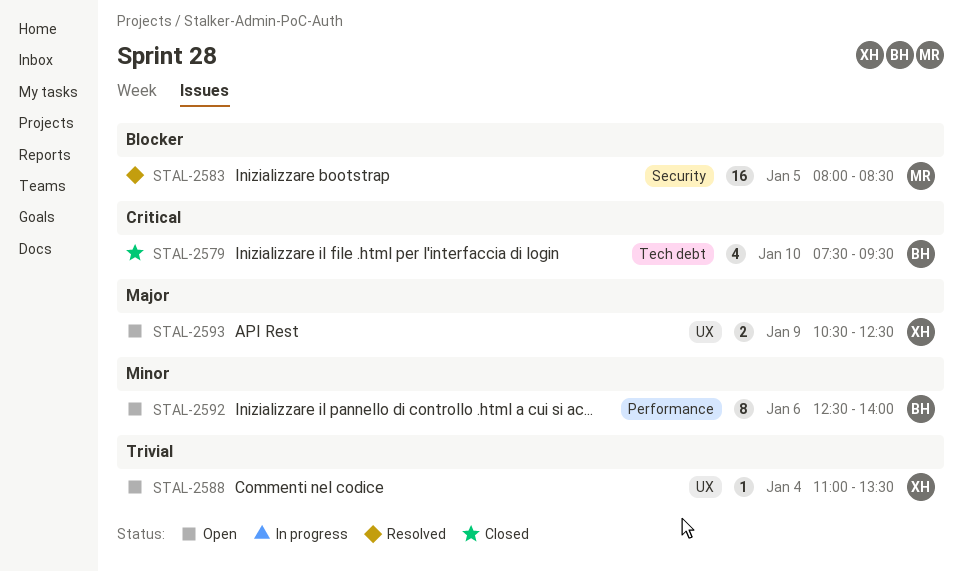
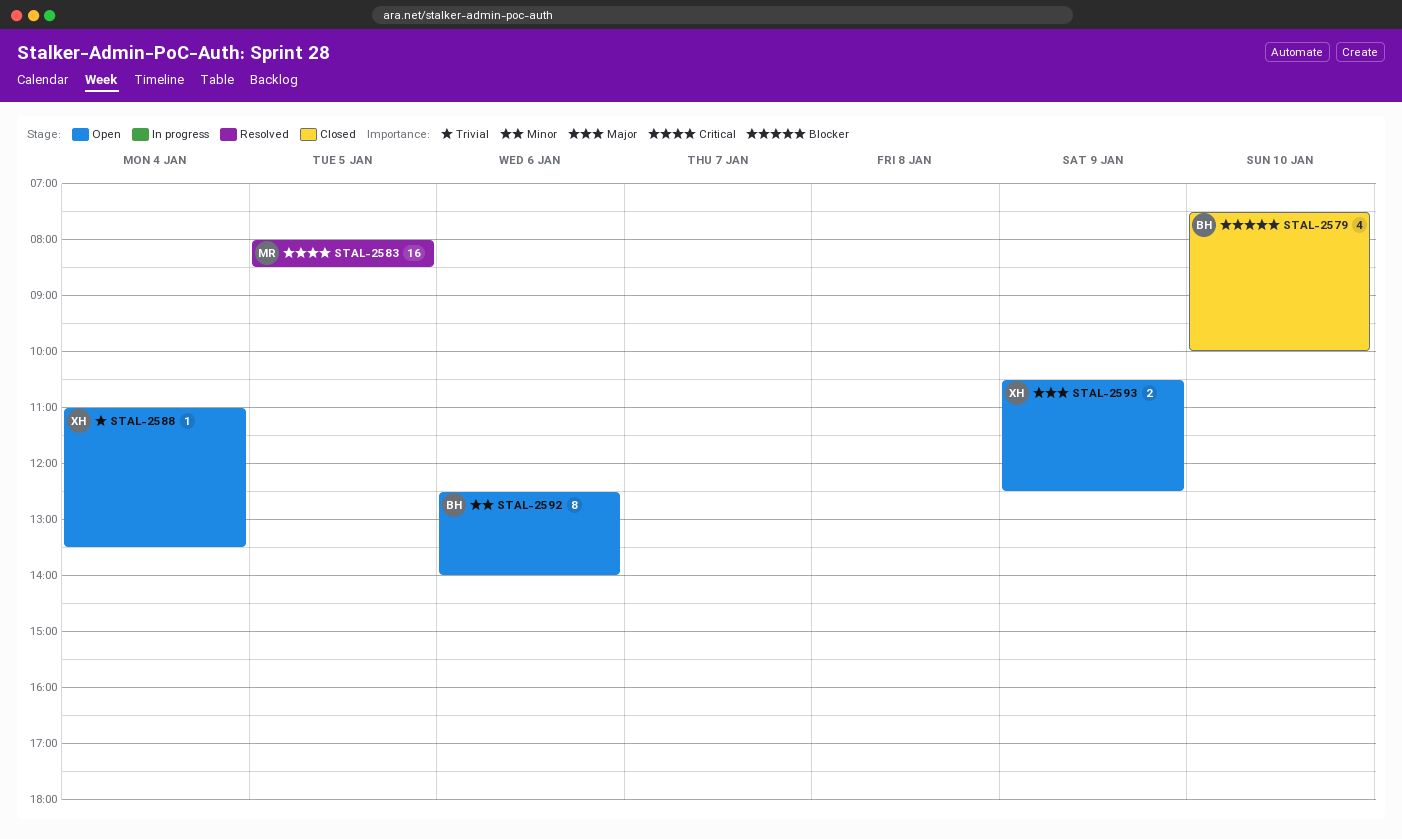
STAL-2579, priority: Critical -> Blocker
STAL-2579, ends: 09:30 -> 10:00
STAL-2583, priority: Blocker -> Critical

